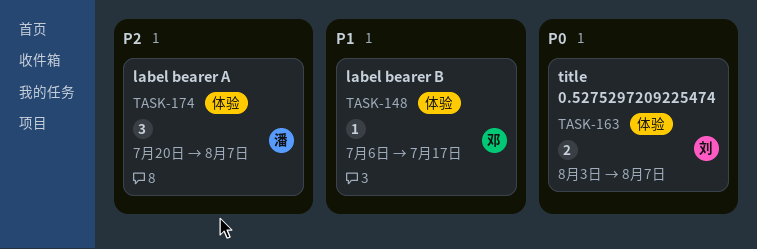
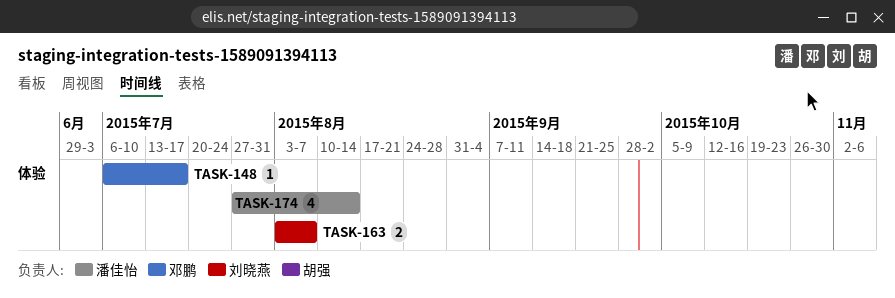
TASK-174, estimate: 3 -> 4
TASK-174, start: Jul 20 -> Jul 27
TASK-174, due: Aug 7 -> Aug 14

